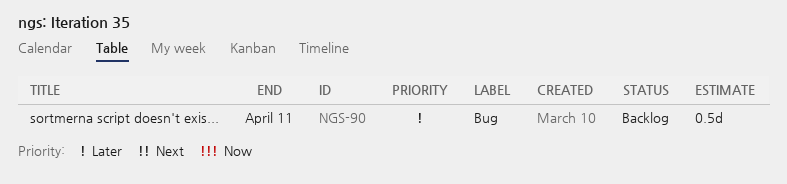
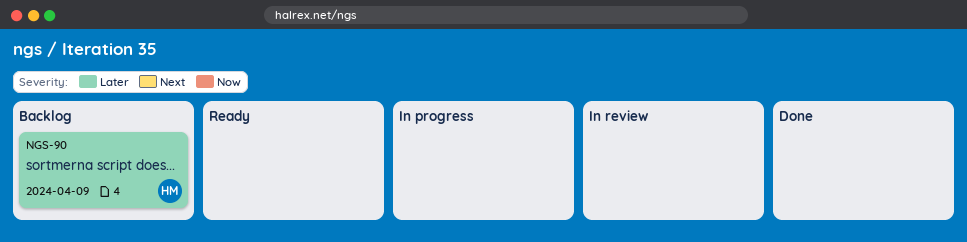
NGS-90, due: Apr 11 -> Apr 9

